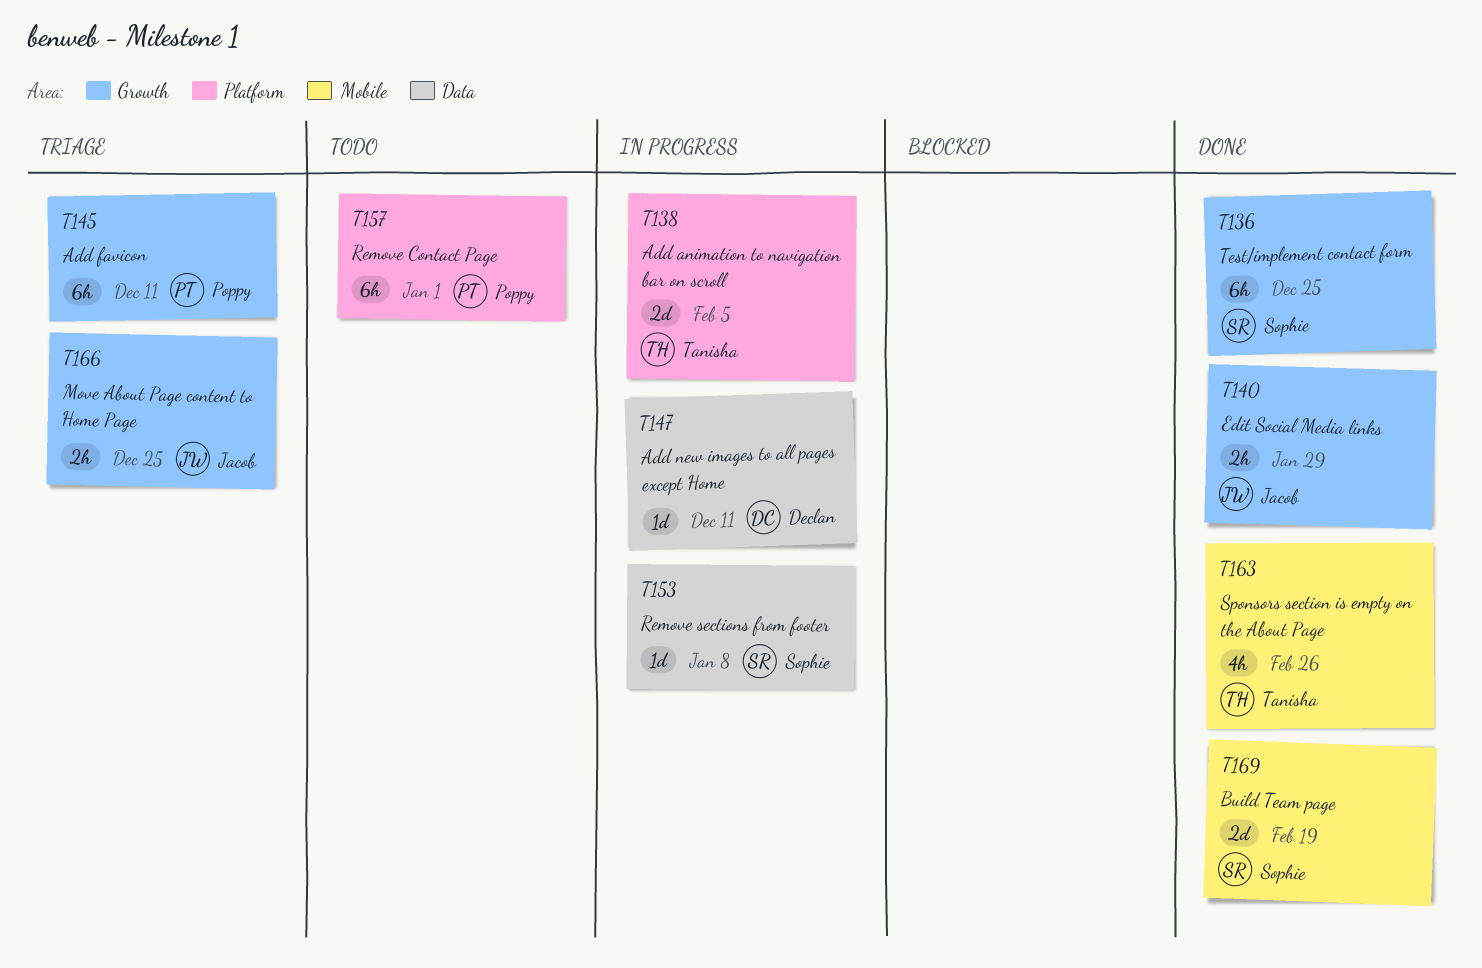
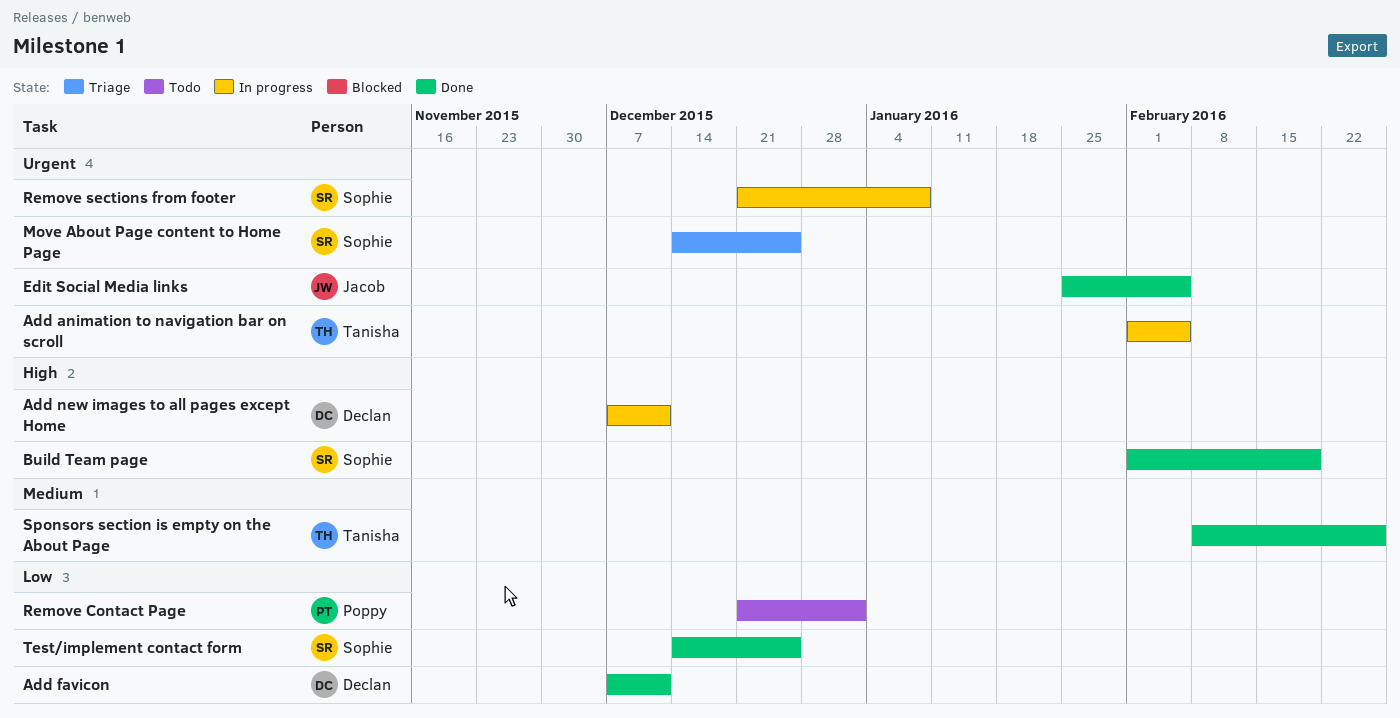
Add favicon, status: Triage -> Done
Add favicon, owner: Poppy -> Declan
Edit Social Media links, due: Jan 29 -> Feb 5
Move About Page content to Home Page, owner: Jacob -> Sophie

